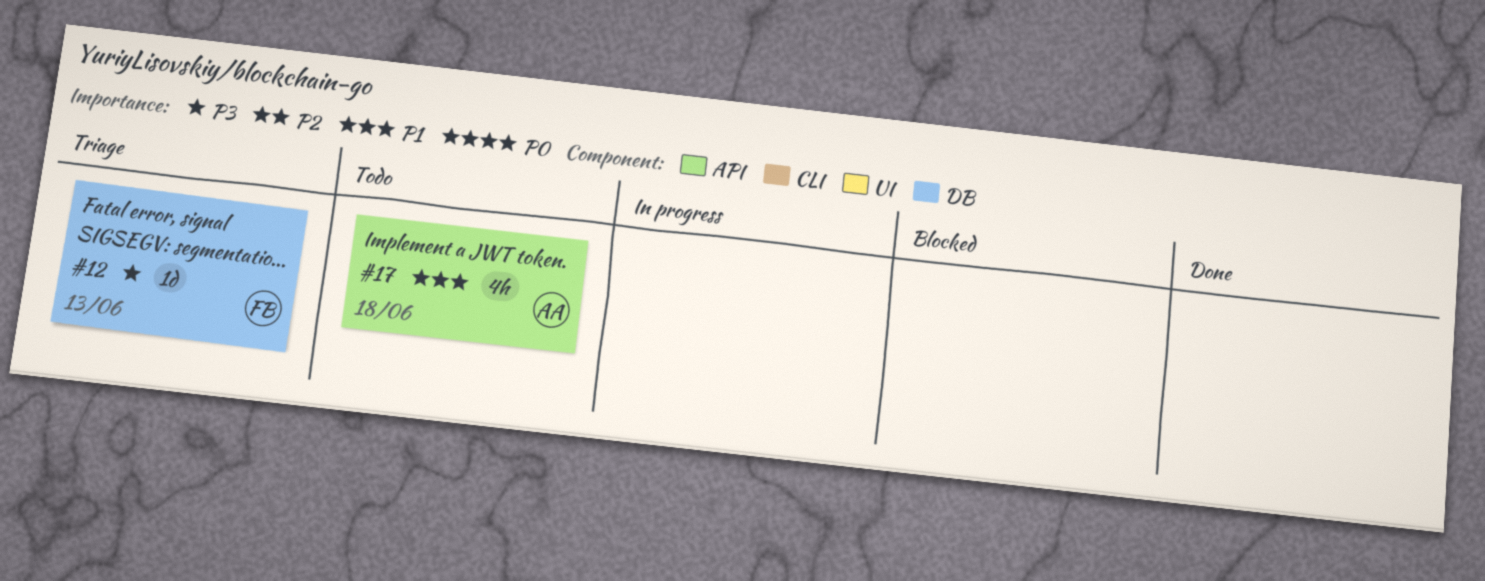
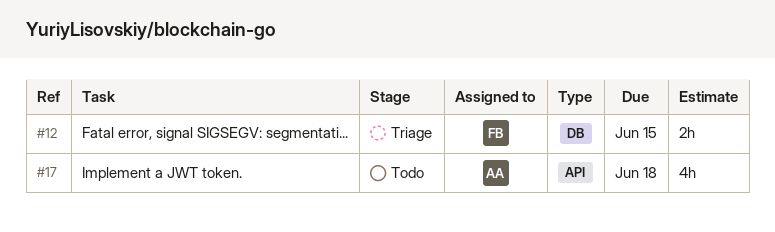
#12, estimate: 1d -> 2h
#12, due: Jun 13 -> Jun 15

